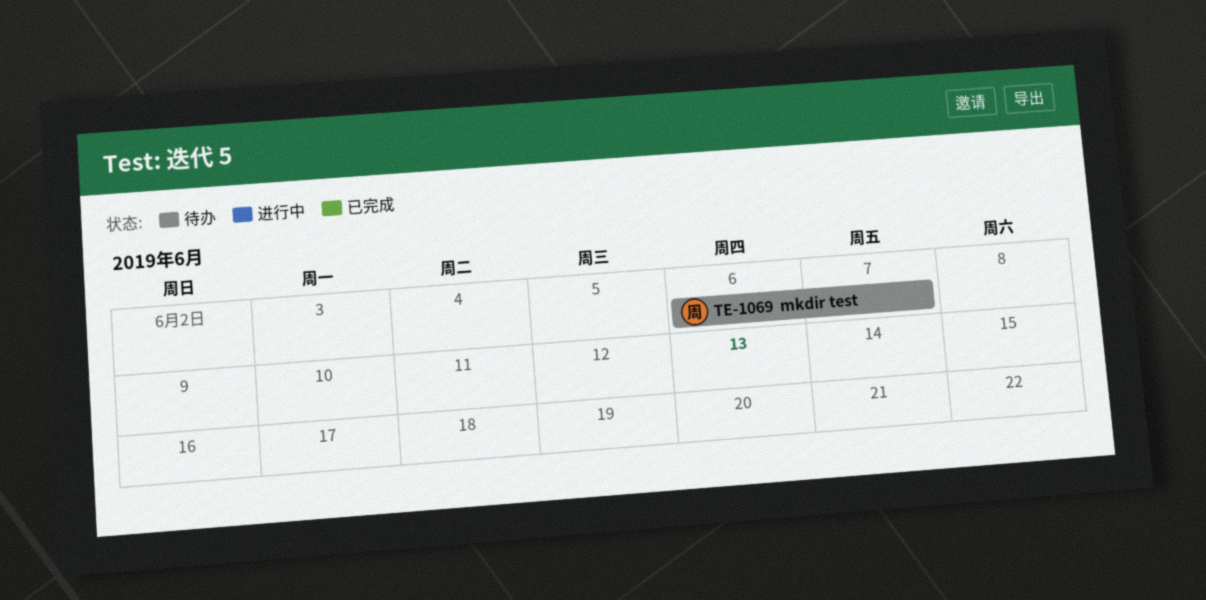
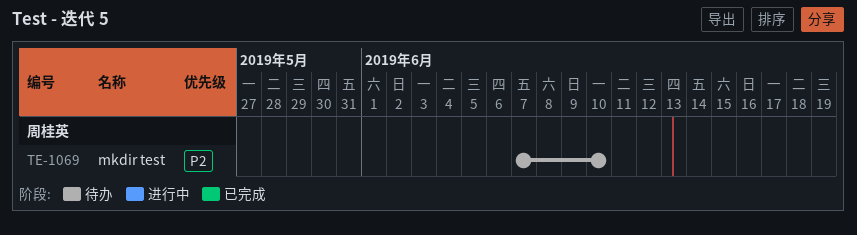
TE-1069, start: Jun 6 -> Jun 7
TE-1069, due: Jun 7 -> Jun 10

